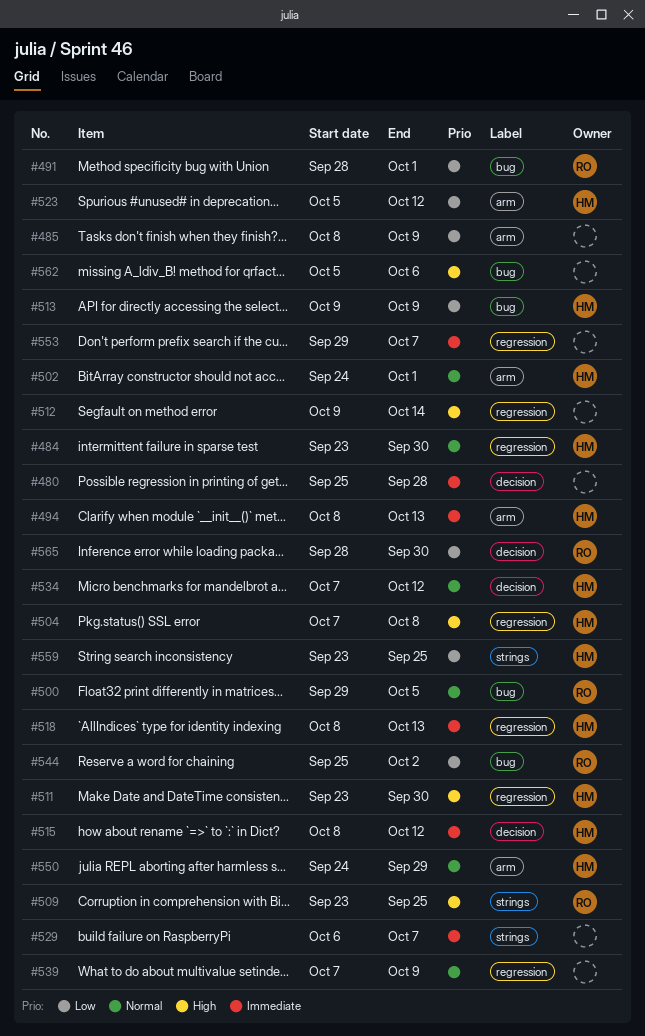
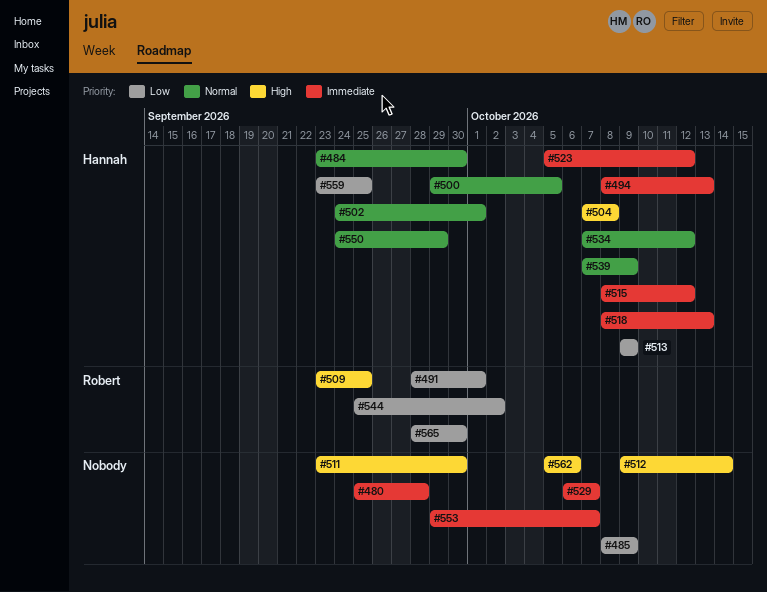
#500, owner: Robert -> Hannah
#511, owner: Hannah -> none
#523, priority: Low -> Immediate
#539, owner: none -> Hannah

